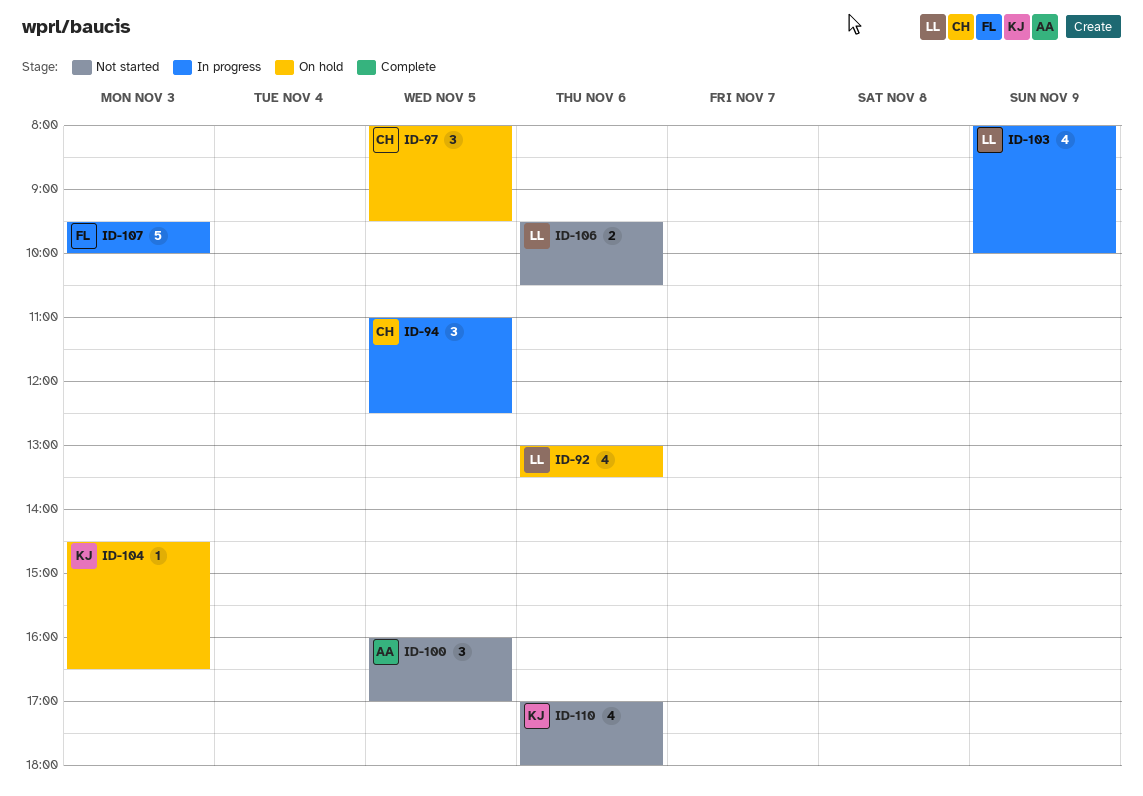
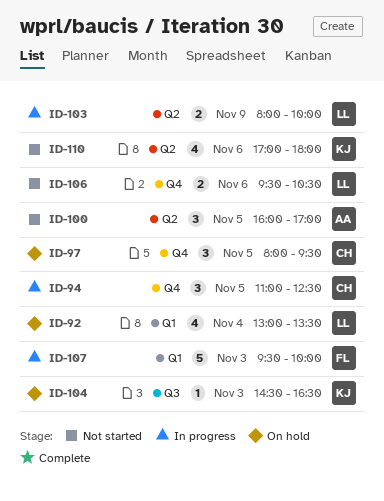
ID-92, day: Nov 6 -> Nov 4
ID-103, estimate: 4 -> 2

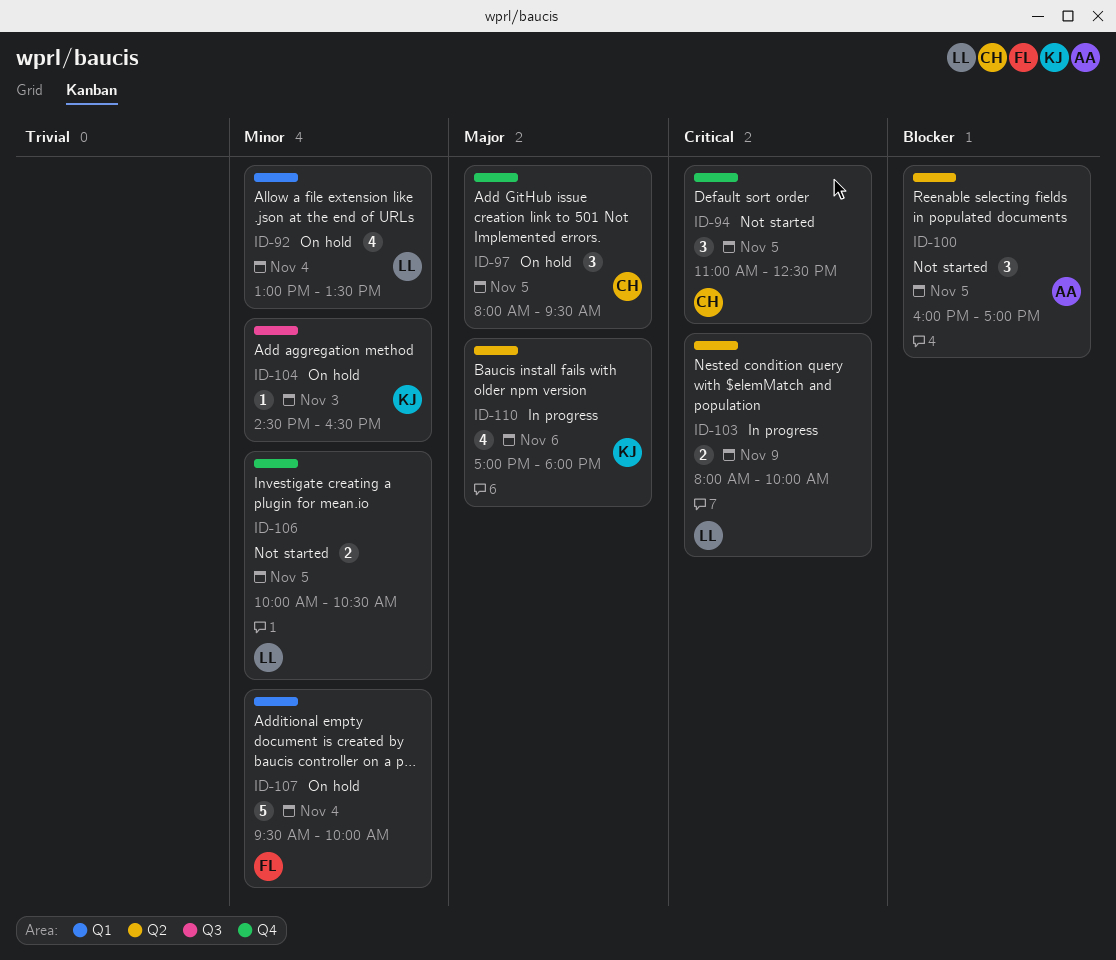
ID-94, status: In progress -> Not started
ID-106, day: Nov 6 -> Nov 5
ID-106, begins: 09:30 -> 10:00
ID-107, status: In progress -> On hold
ID-107, day: Nov 3 -> Nov 4
ID-110, status: Not started -> In progress

